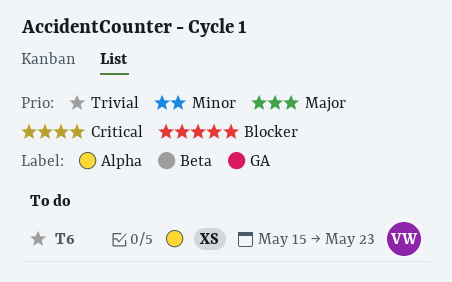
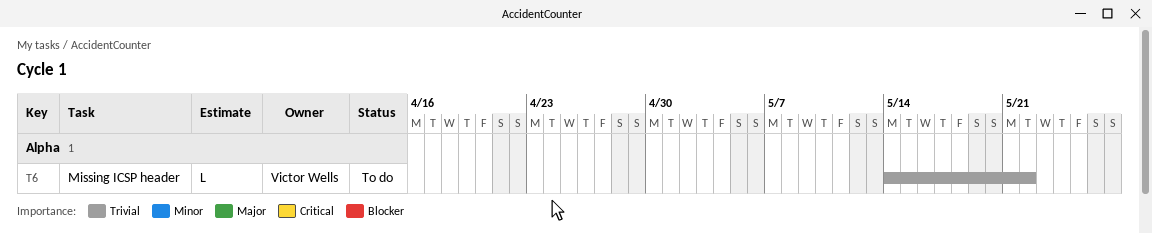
T6, estimate: XS -> L
T6, start: May 15 -> May 14
T6, due: May 23 -> May 22

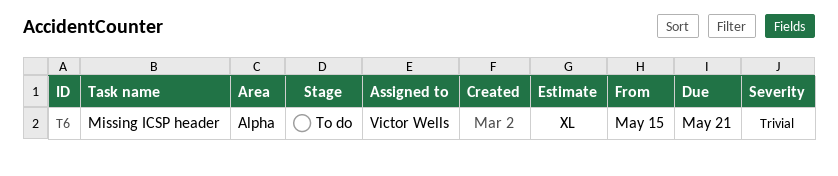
T6, estimate: L -> XL
T6, start: May 14 -> May 15
T6, due: May 22 -> May 21

